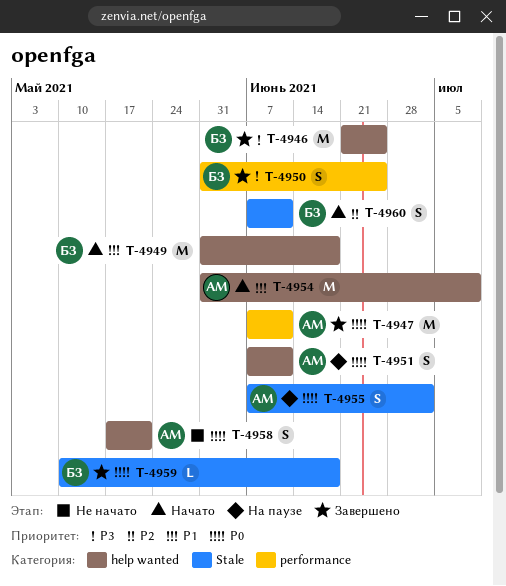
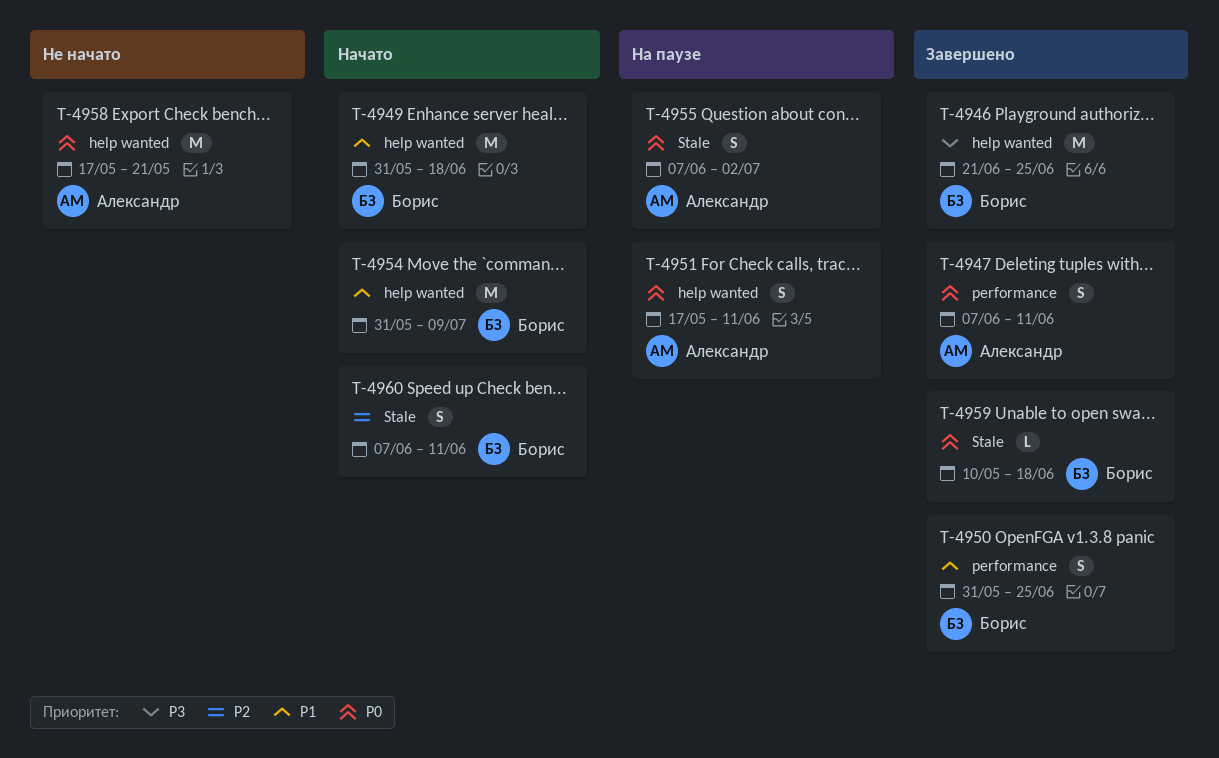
T-4947, estimate: M -> S
T-4950, priority: P3 -> P1
T-4951, start: Jun 7 -> May 17
T-4954, owner: Александр -> Борис
T-4958, estimate: S -> M

